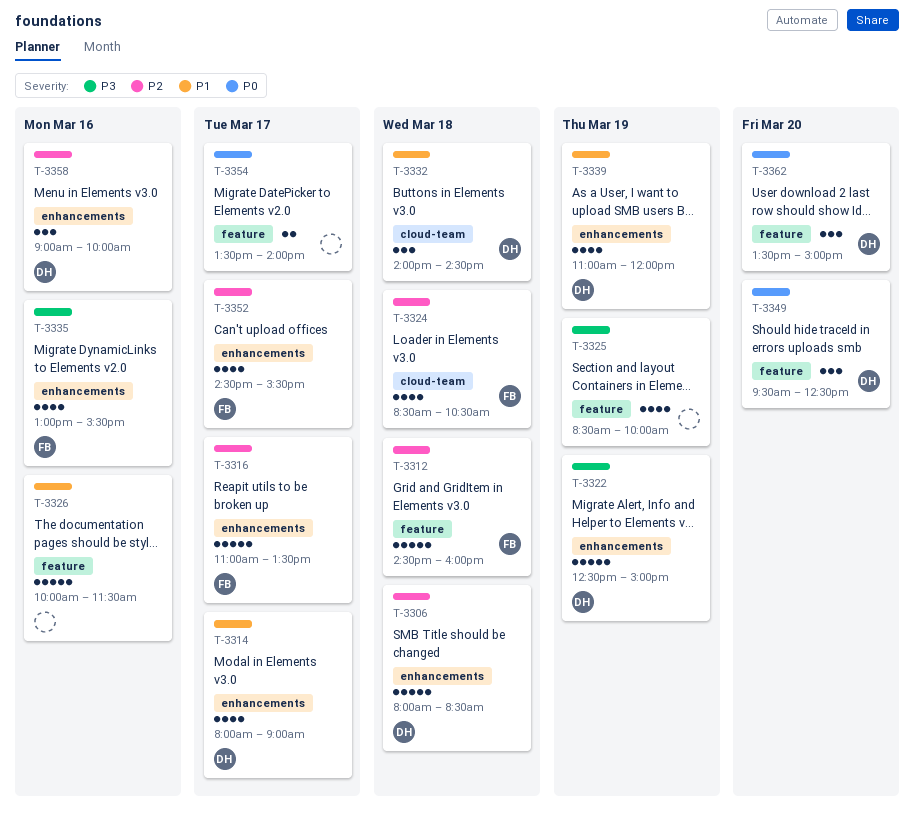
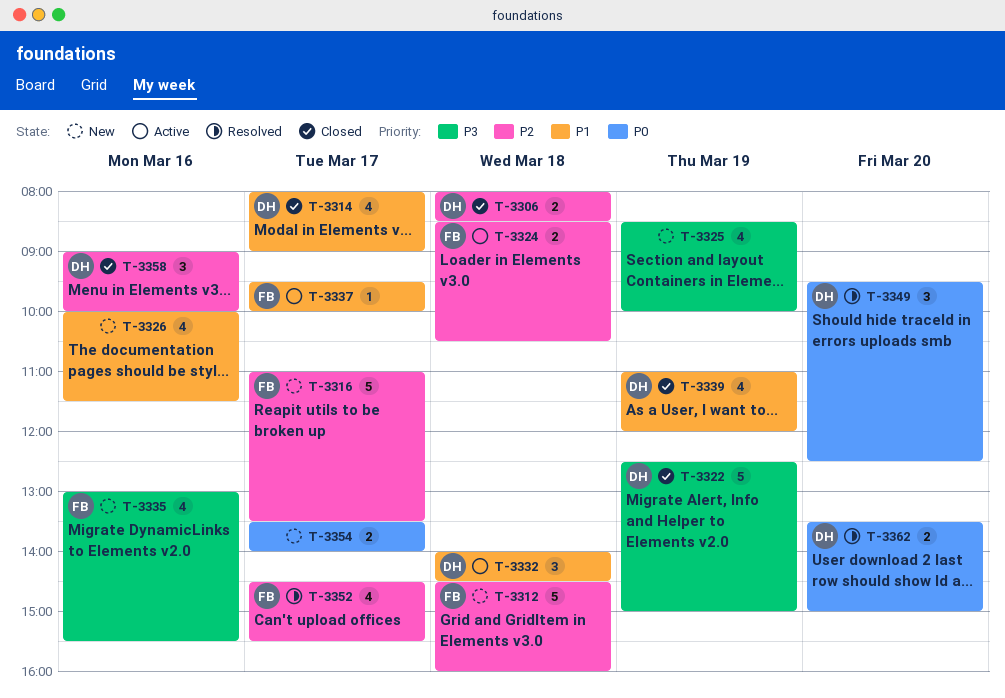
T-3306, estimate: 5 -> 2
T-3324, estimate: 4 -> 2
T-3326, estimate: 5 -> 4
T-3337: none -> present
T-3362, estimate: 3 -> 2

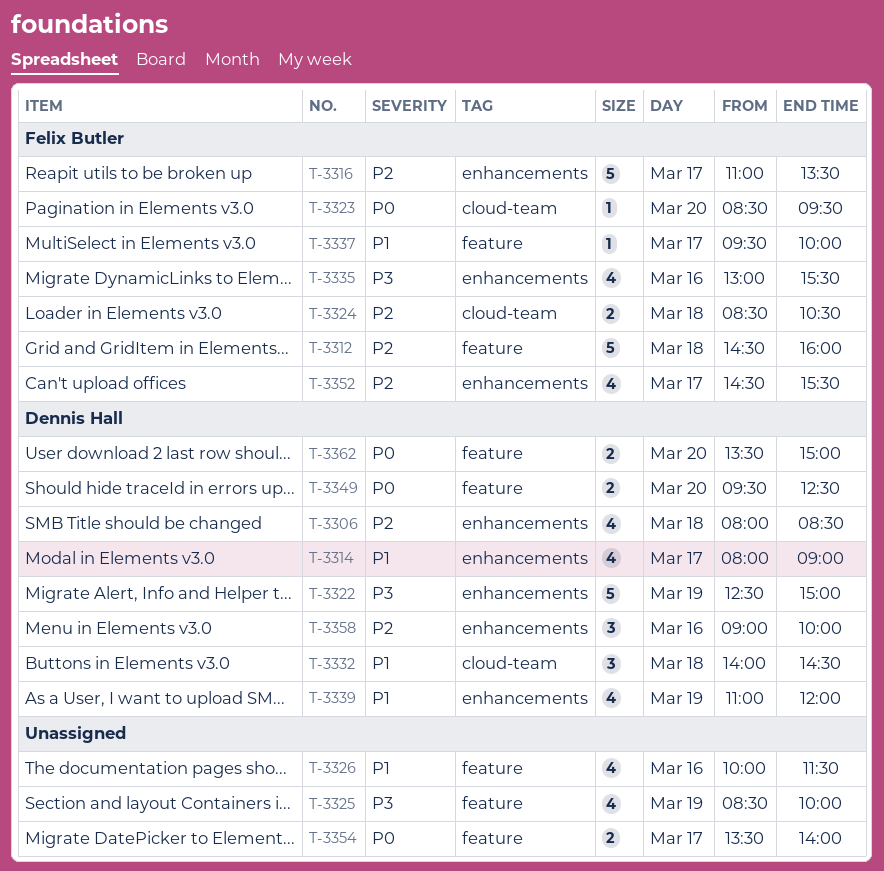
T-3306, estimate: 2 -> 4
T-3323: none -> present
T-3349, estimate: 3 -> 2

